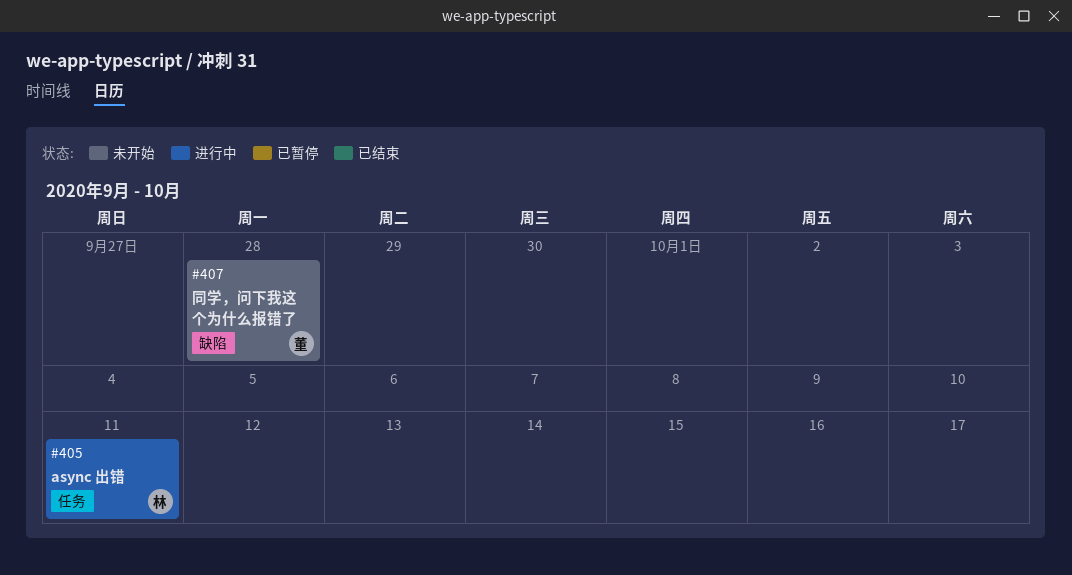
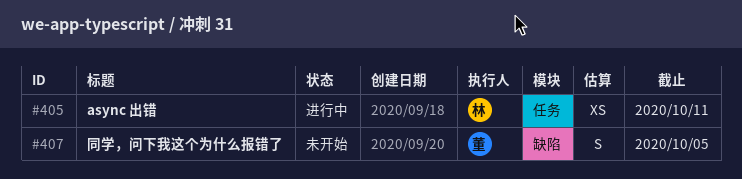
#407, due: Sep 28 -> Oct 5

